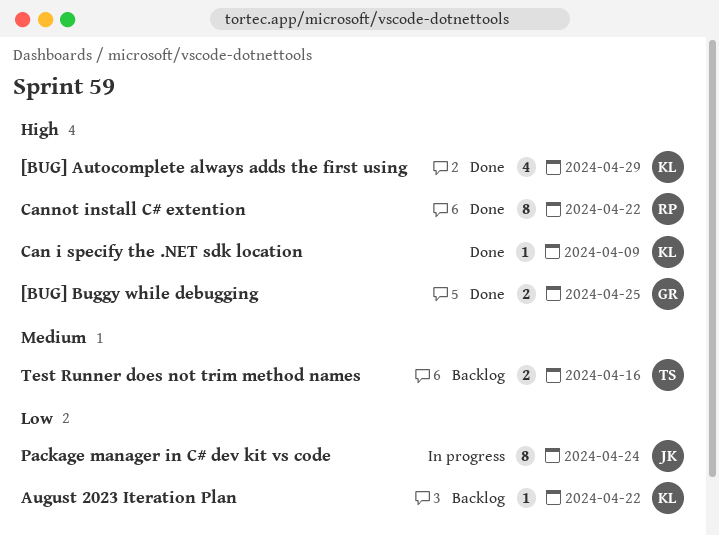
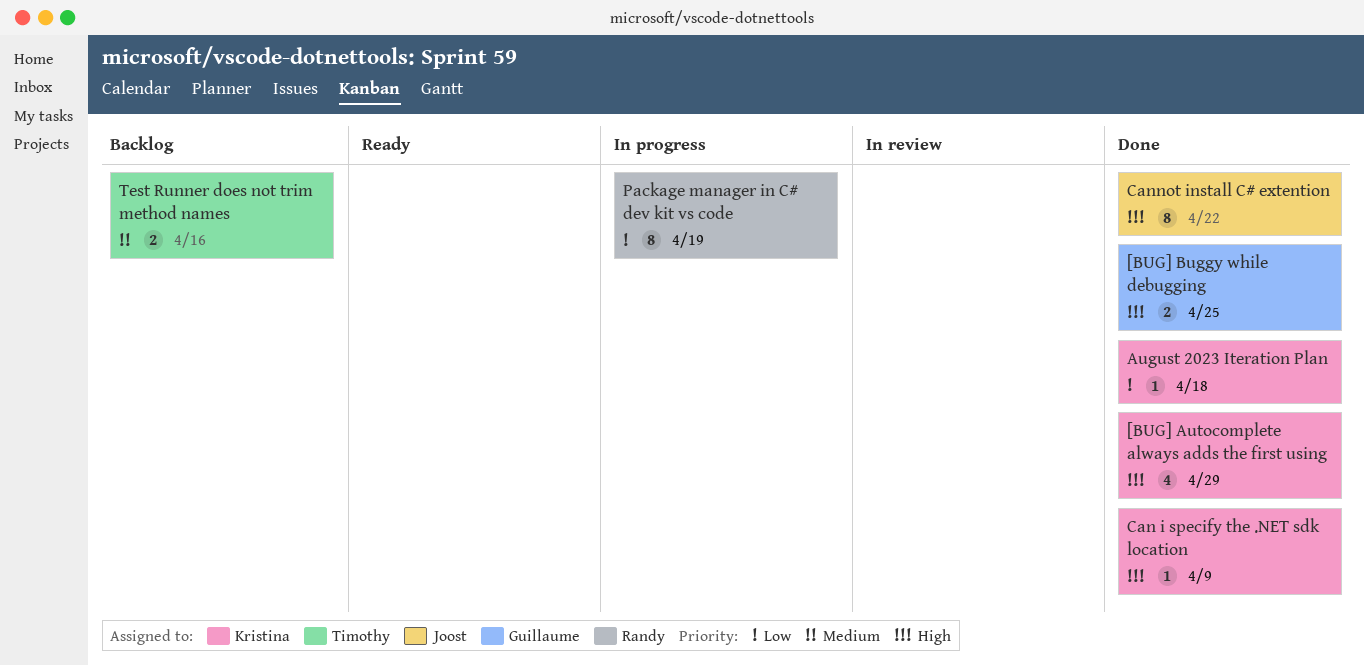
August 2023 Iteration Plan, status: Backlog -> Done
August 2023 Iteration Plan, due: Apr 22 -> Apr 18
Cannot install C# extention, owner: Randy -> Joost
Package manager in C# dev kit vs code, owner: Joost -> Randy
Package manager in C# dev kit vs code, due: Apr 24 -> Apr 19

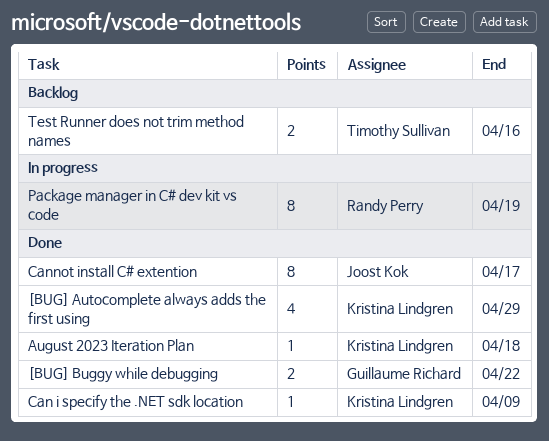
[BUG] Buggy while debugging, due: Apr 25 -> Apr 22
Cannot install C# extention, due: Apr 22 -> Apr 17

